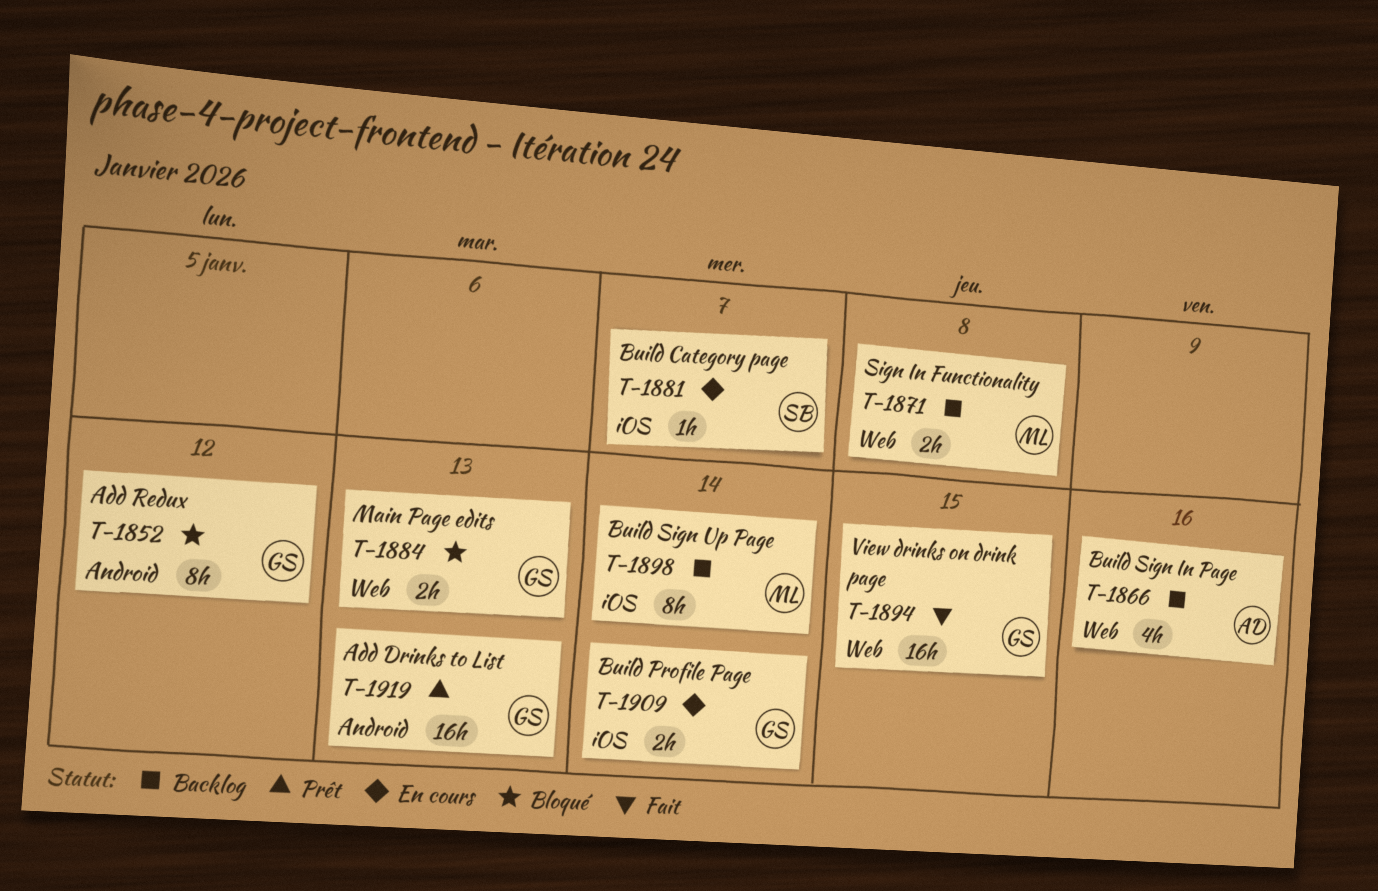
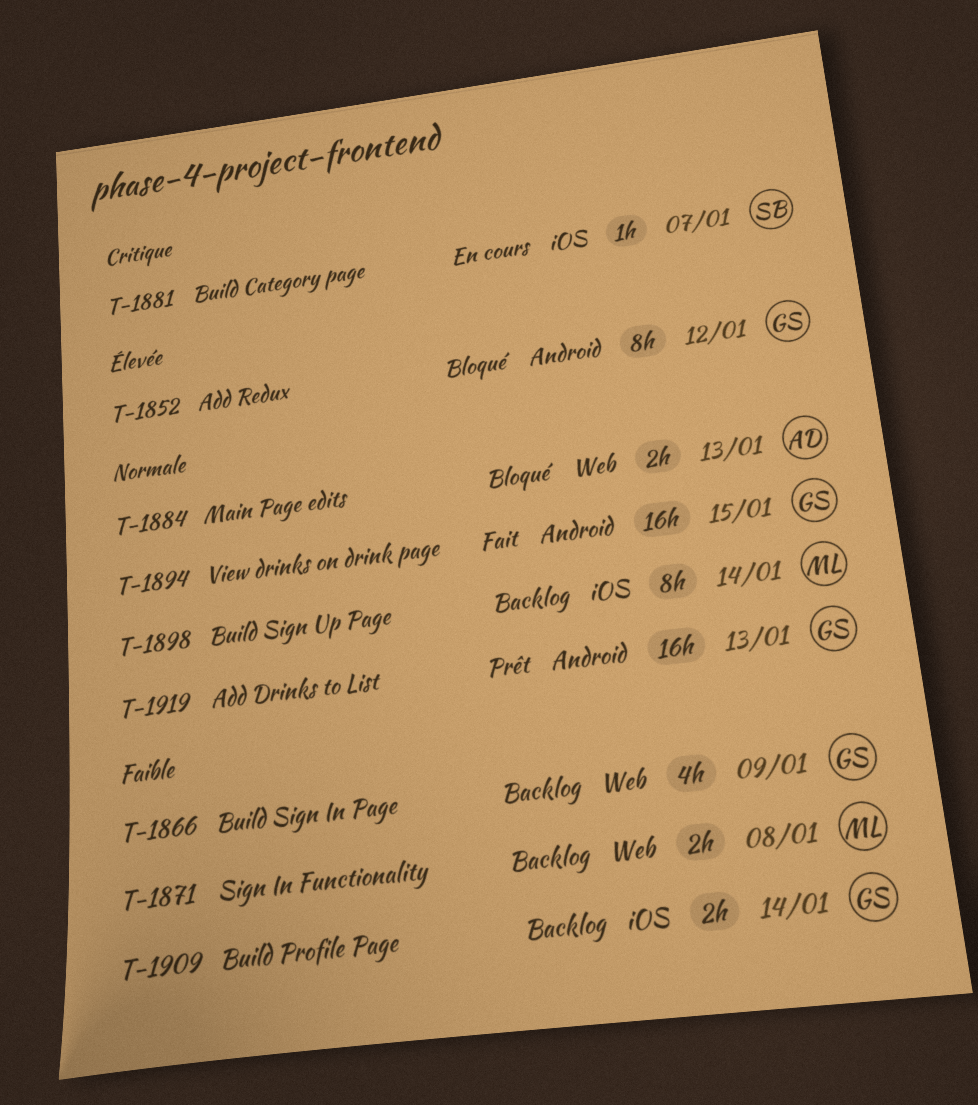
T-1866, owner: AD -> GS
T-1866, due: Jan 16 -> Jan 9
T-1884, owner: GS -> AD
T-1894, label: Web -> Android
T-1909, status: En cours -> Backlog

